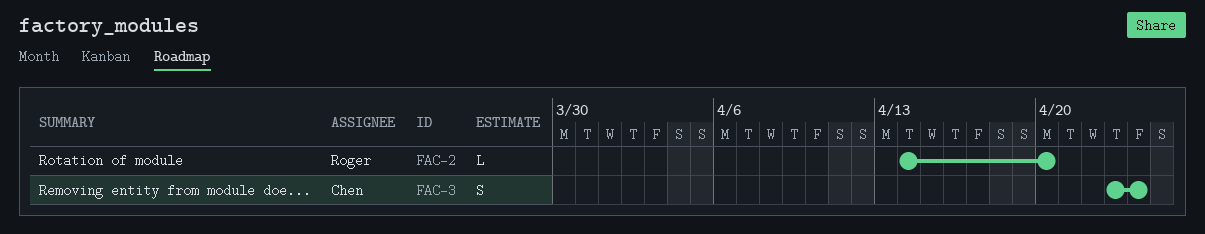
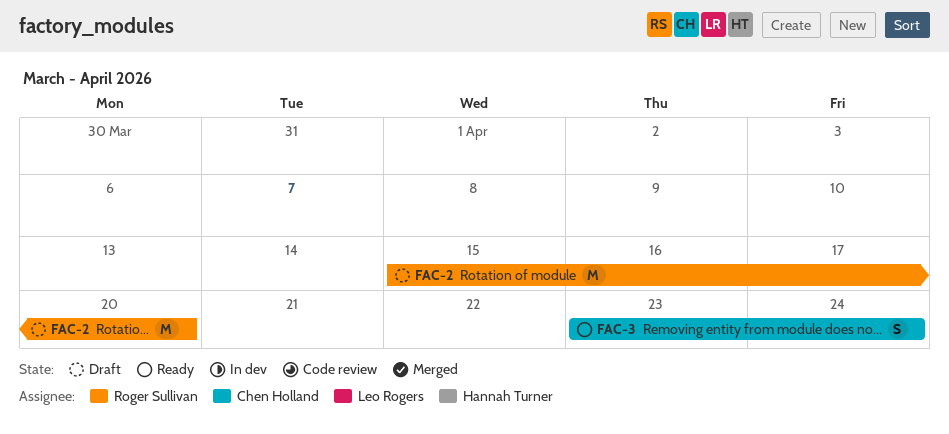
FAC-2, estimate: L -> M
FAC-2, start: Apr 14 -> Apr 15

